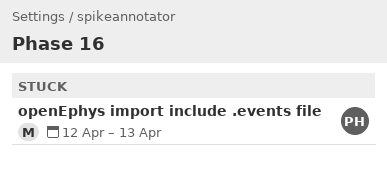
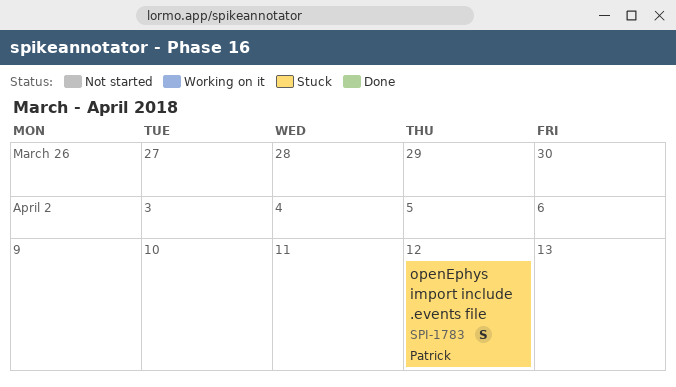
openEphys import include .events file, estimate: M -> S
openEphys import include .events file, due: Apr 13 -> Apr 12

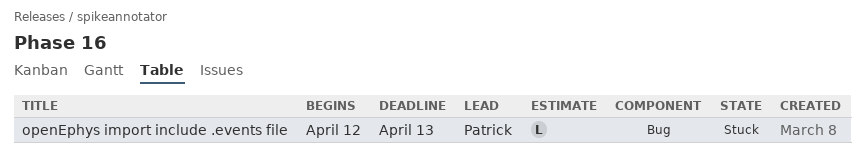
openEphys import include .events file, estimate: S -> L
openEphys import include .events file, due: Apr 12 -> Apr 13

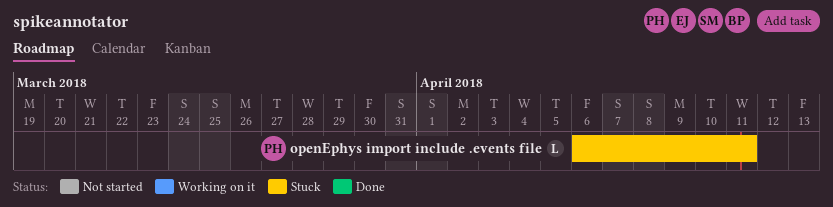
openEphys import include .events file, start: Apr 12 -> Apr 6
openEphys import include .events file, due: Apr 13 -> Apr 11

